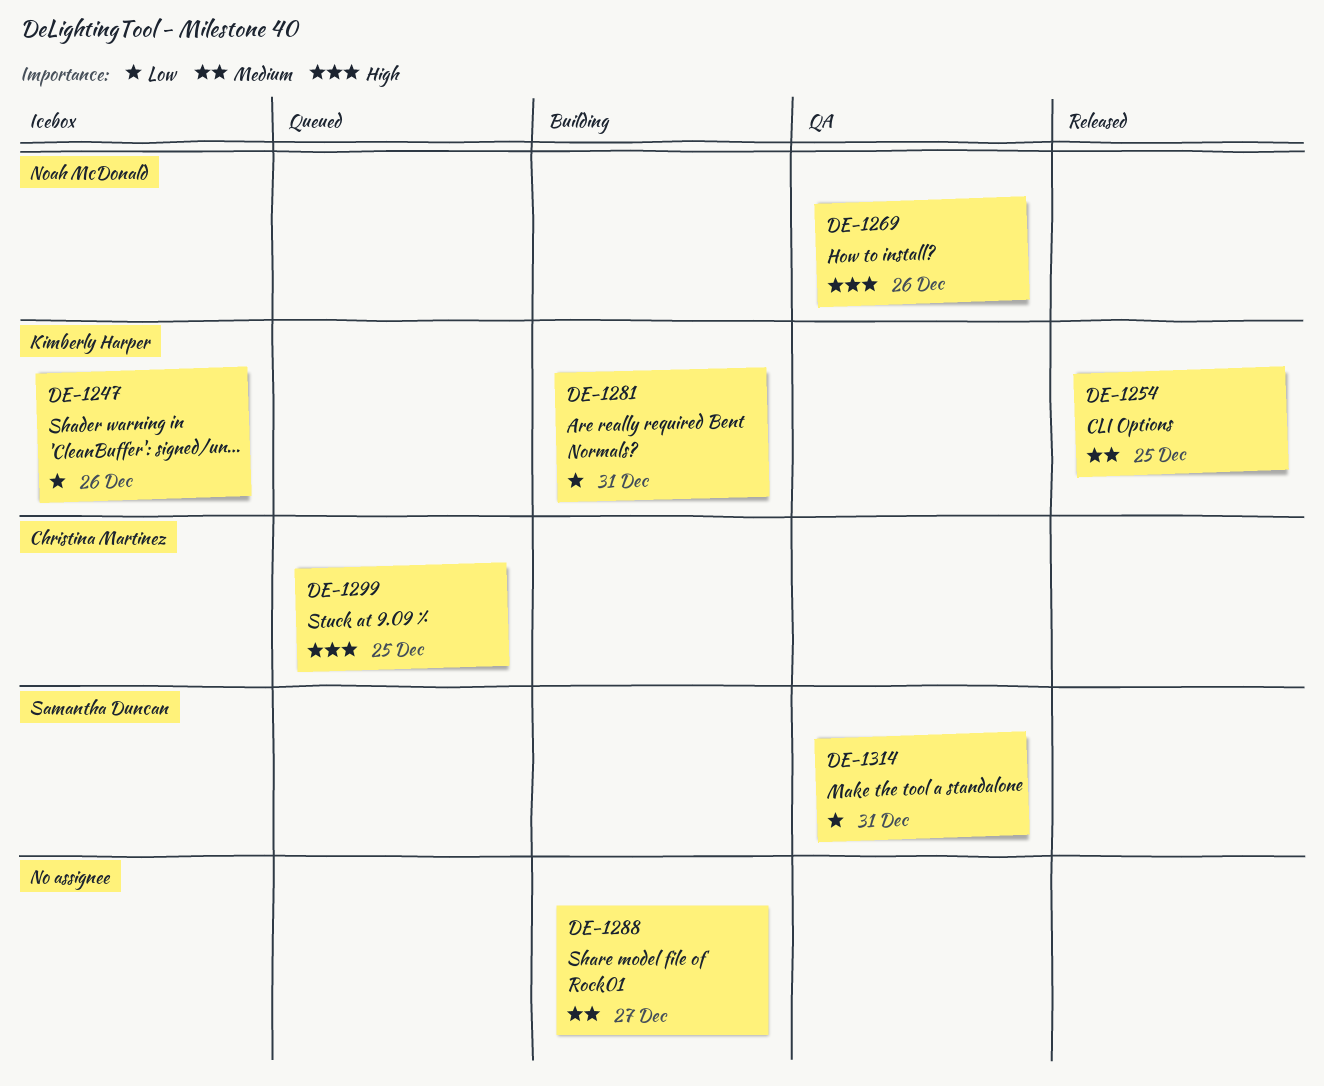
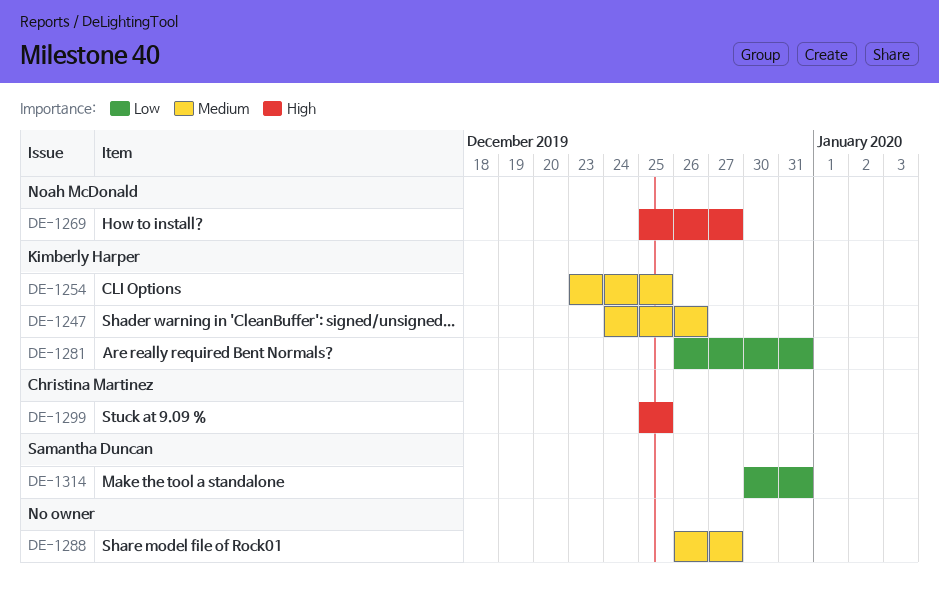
DE-1247, priority: Low -> Medium
DE-1269, due: Dec 26 -> Dec 27

